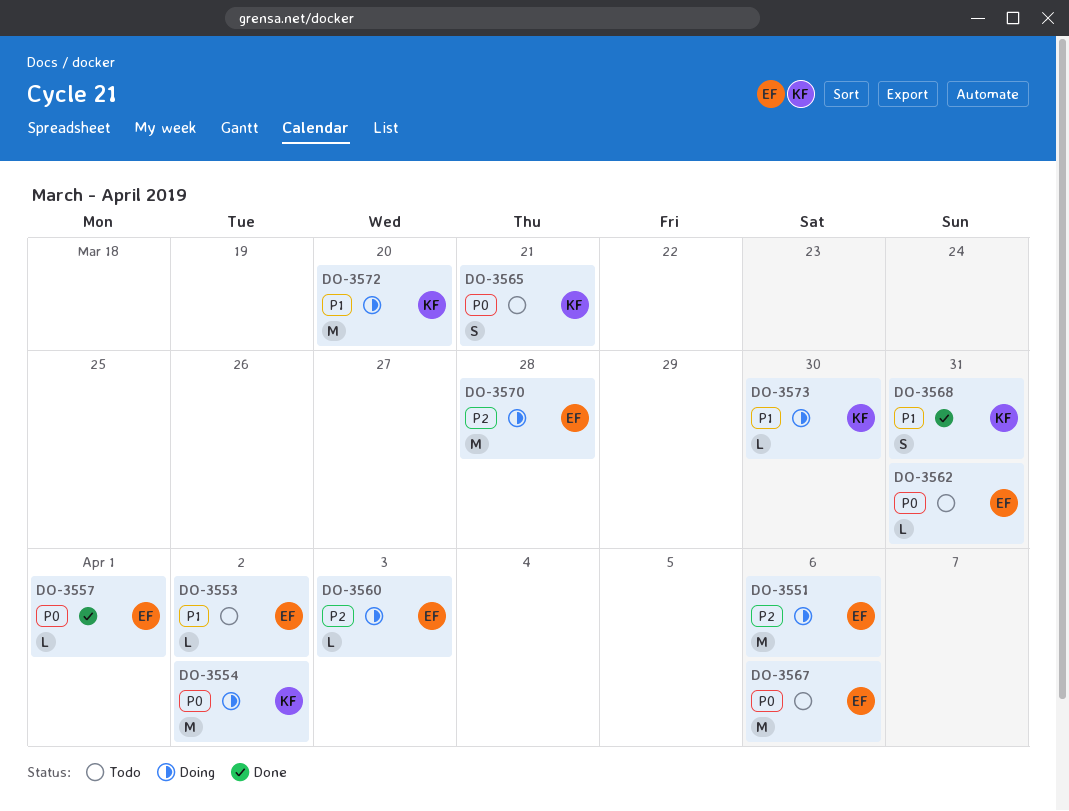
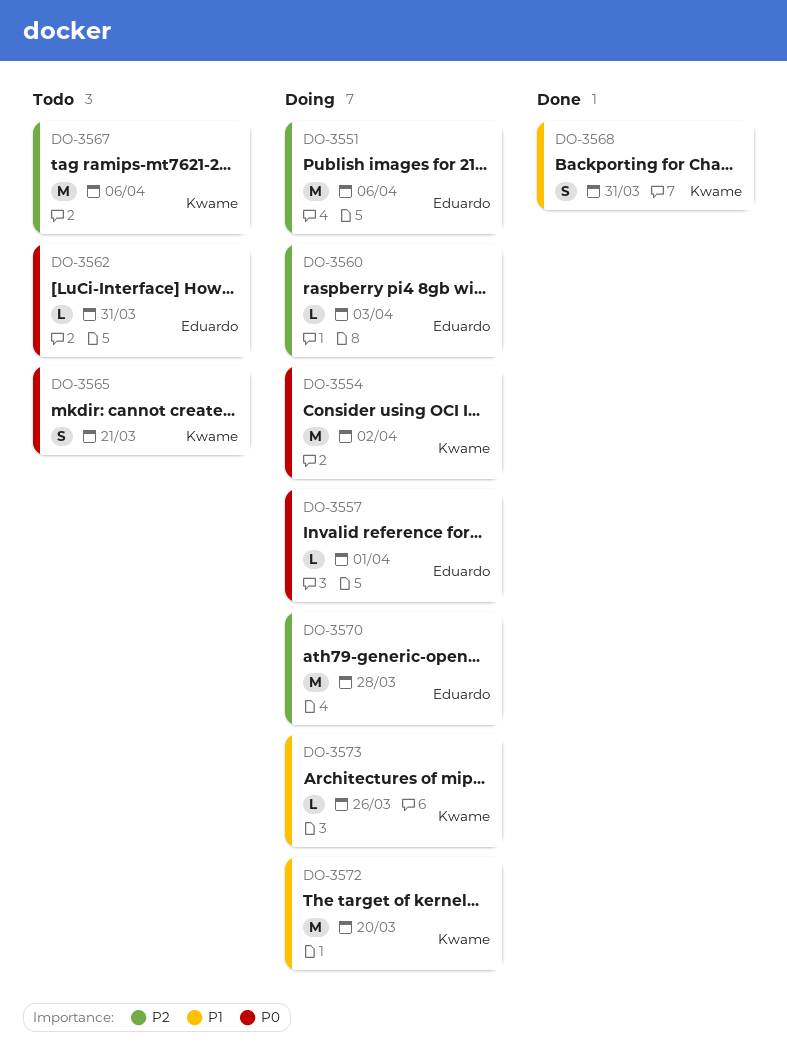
DO-3553: present -> none
DO-3557, status: Done -> Doing
DO-3567, owner: Eduardo -> Kwame
DO-3567, priority: P0 -> P2
DO-3573, due: Mar 30 -> Mar 26

